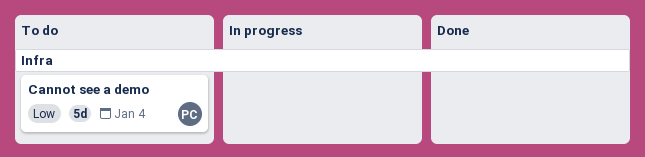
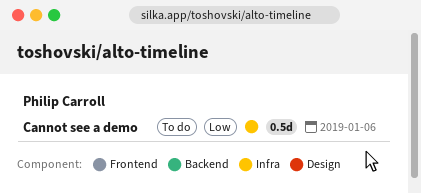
Cannot see a demo, estimate: 5d -> 0.5d
Cannot see a demo, due: Jan 4 -> Jan 6

